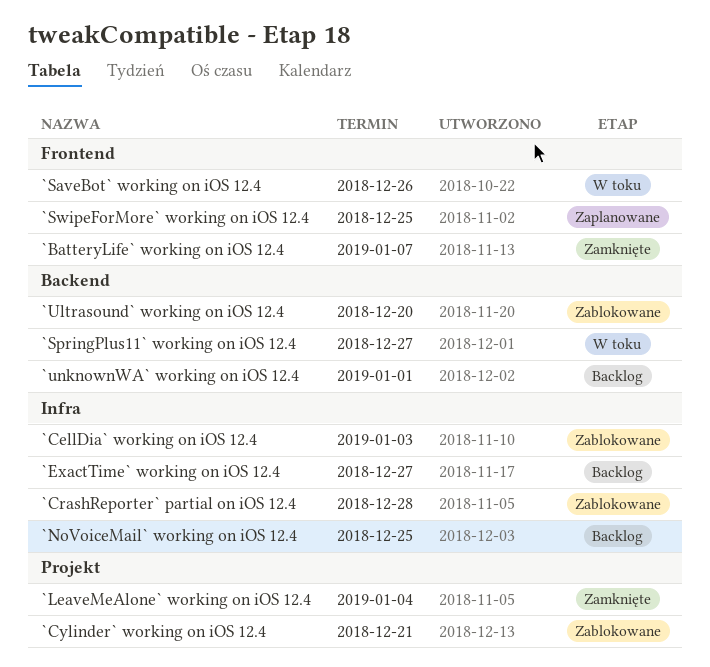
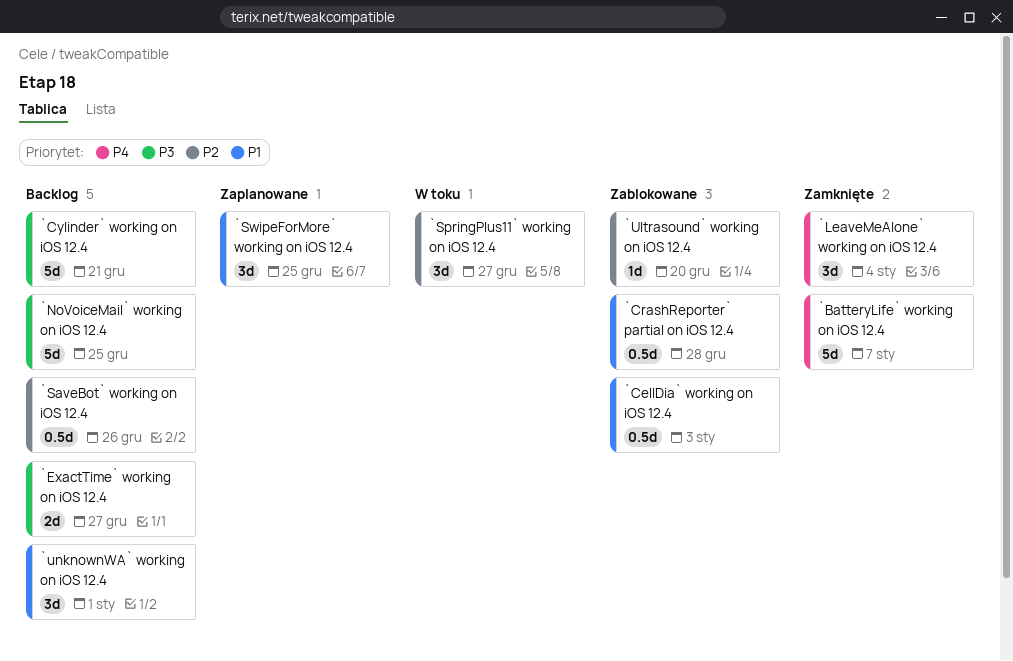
`Cylinder` working on iOS 12.4, status: Zablokowane -> Backlog
`SaveBot` working on iOS 12.4, status: W toku -> Backlog

